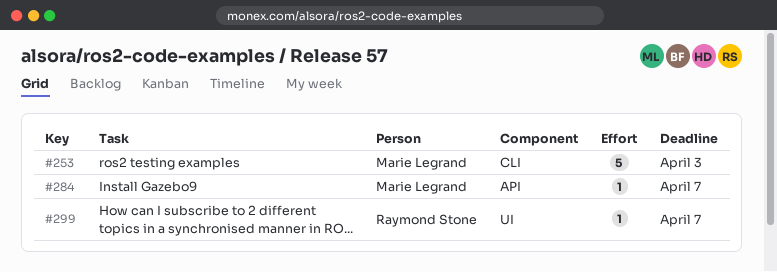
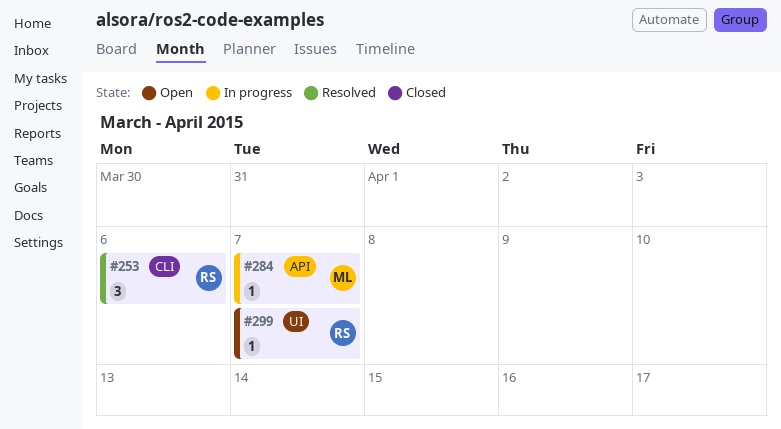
#253, owner: Marie Legrand -> Raymond Stone
#253, estimate: 5 -> 3
#253, due: Apr 3 -> Apr 6

